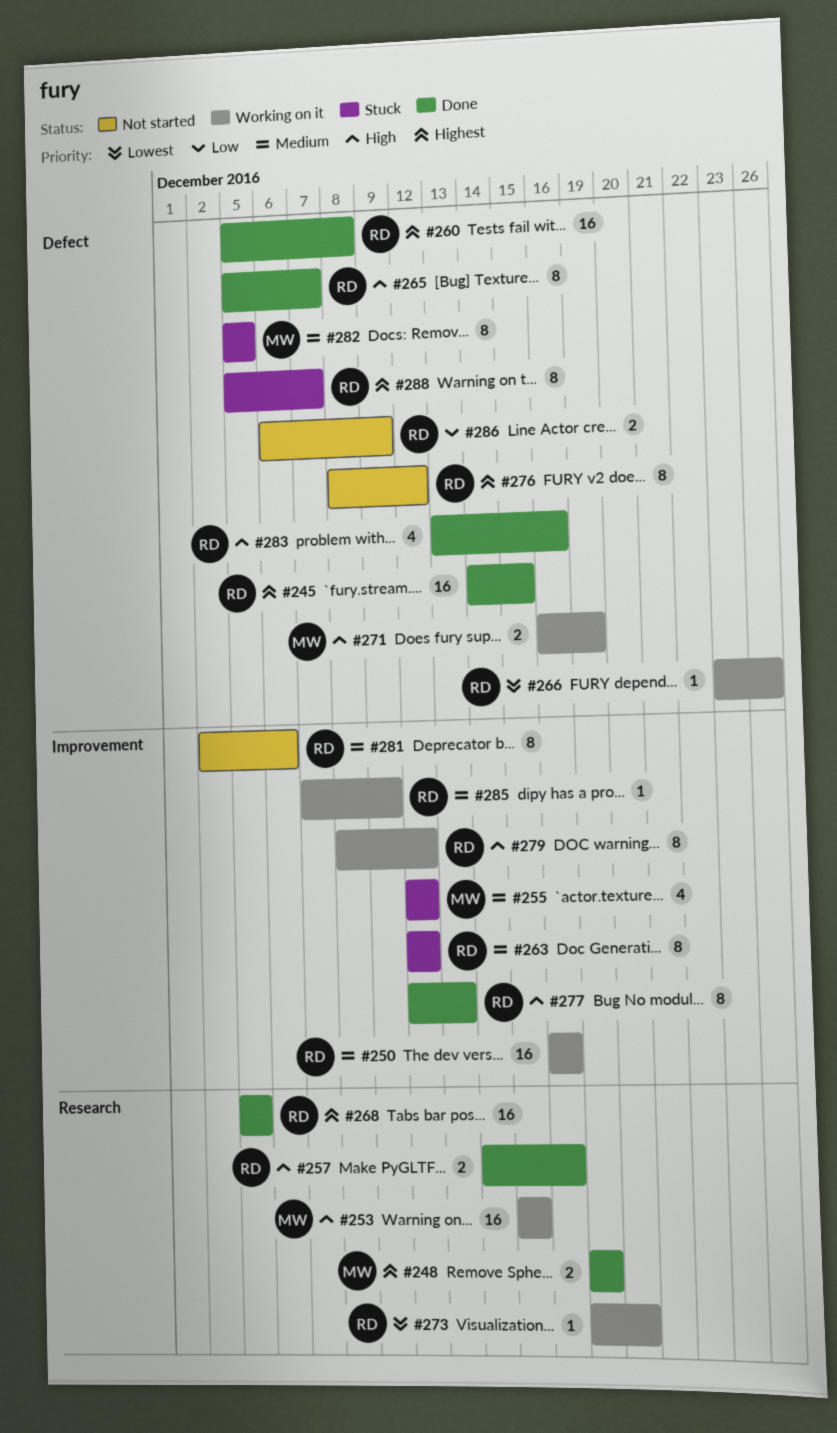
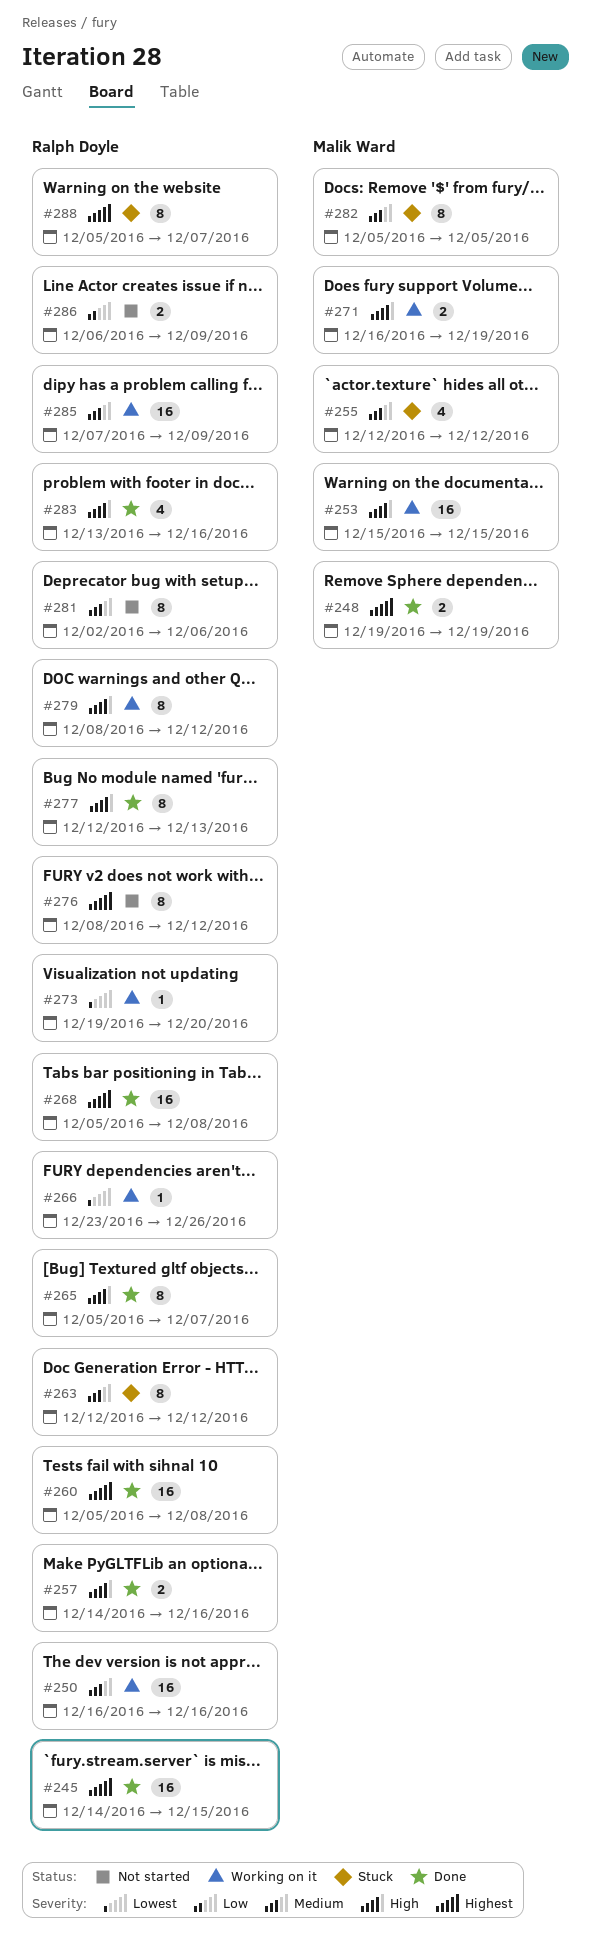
#268, due: Dec 5 -> Dec 8
#285, estimate: 1 -> 16

